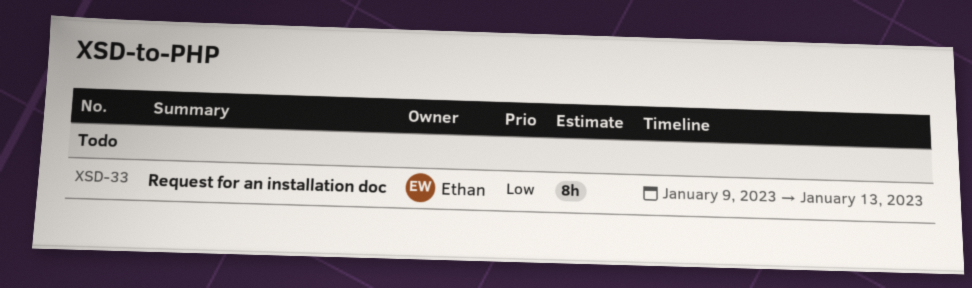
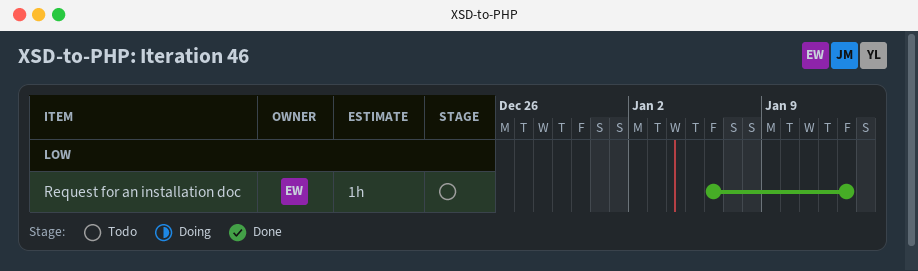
Request for an installation doc, estimate: 8h -> 1h
Request for an installation doc, start: Jan 9 -> Jan 6

